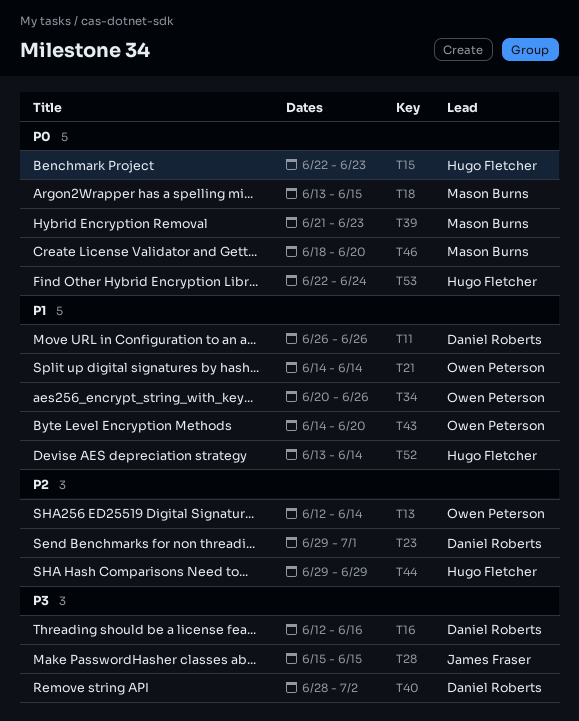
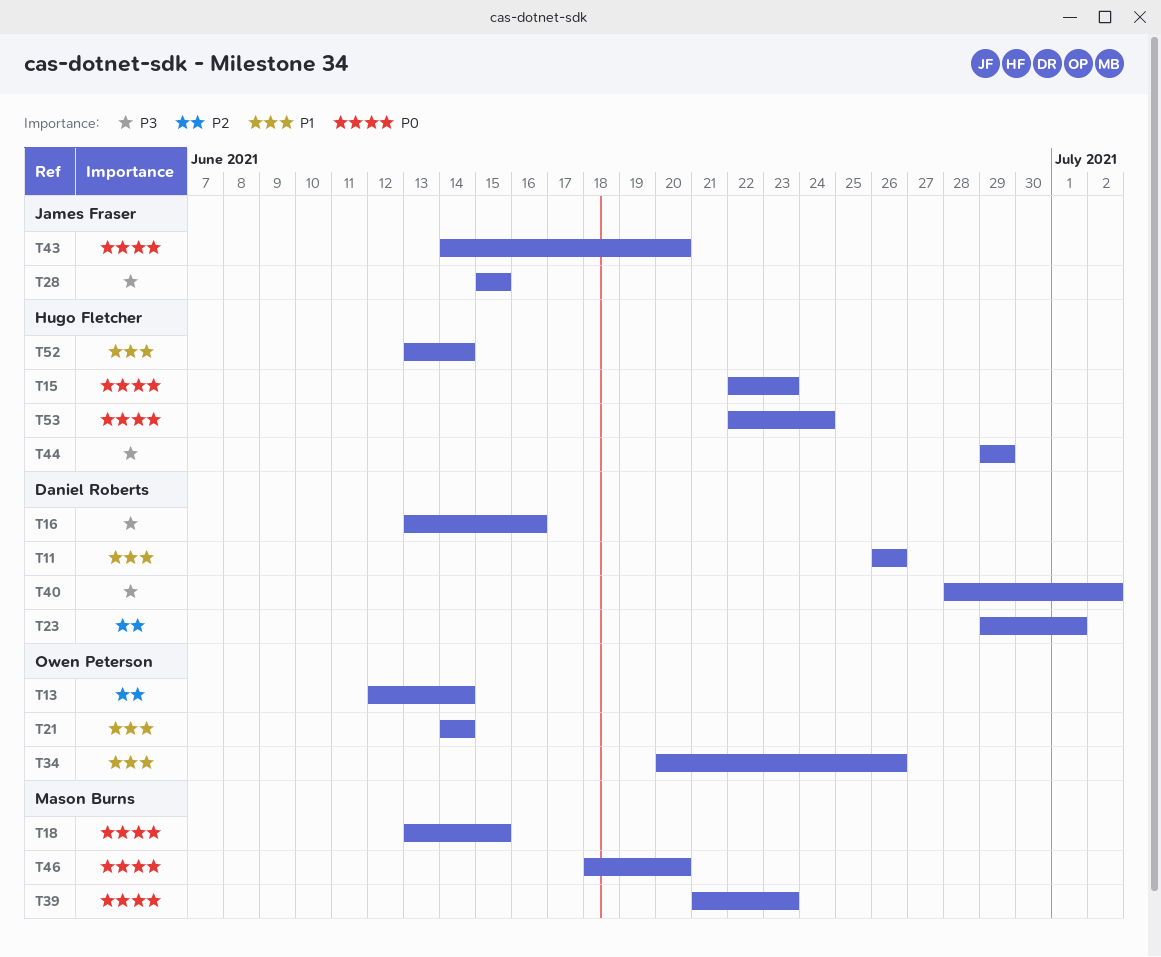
T16, start: Jun 12 -> Jun 13
T43, owner: Owen Peterson -> James Fraser
T43, priority: P1 -> P0
T44, priority: P2 -> P3

